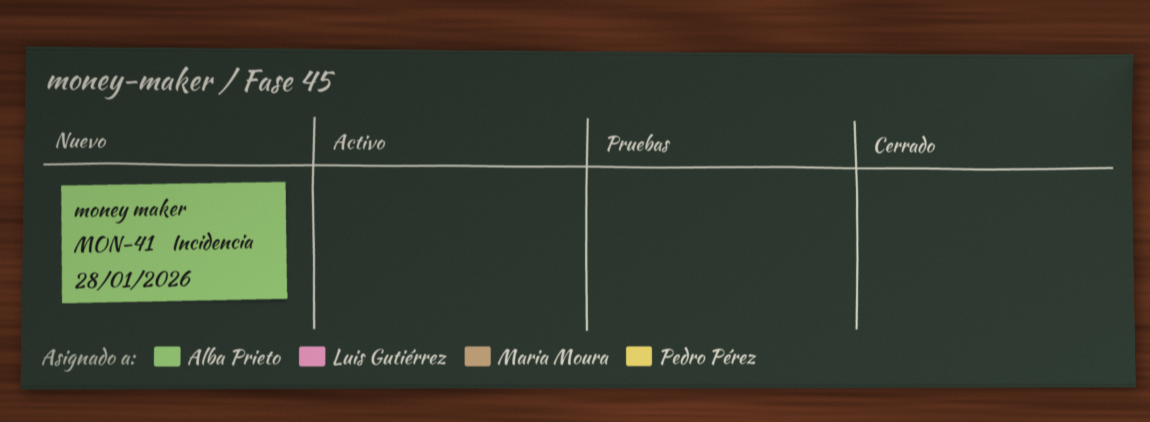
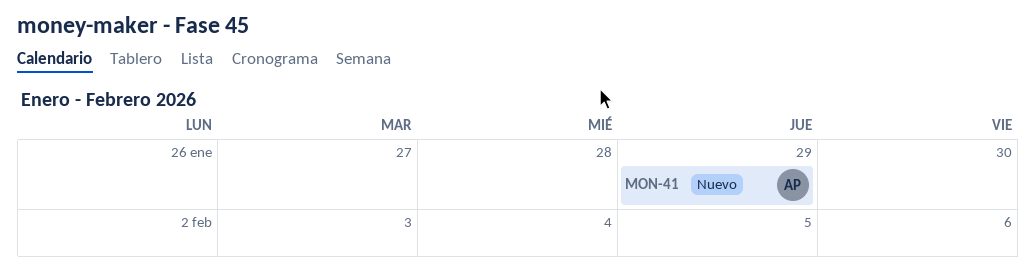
MON-41, due: Jan 28 -> Jan 29

